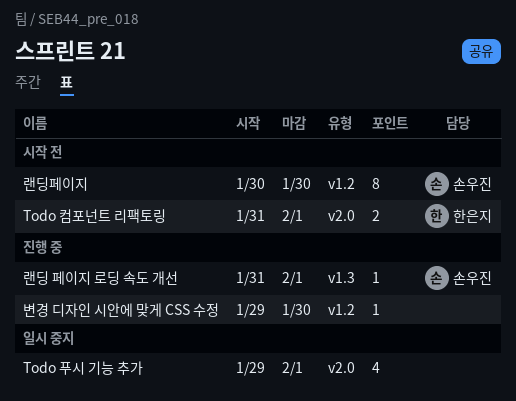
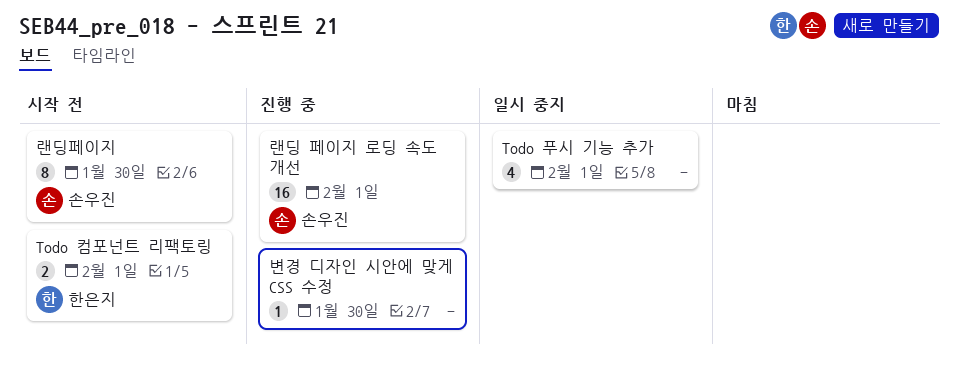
랜딩 페이지 로딩 속도 개선, estimate: 1 -> 16

